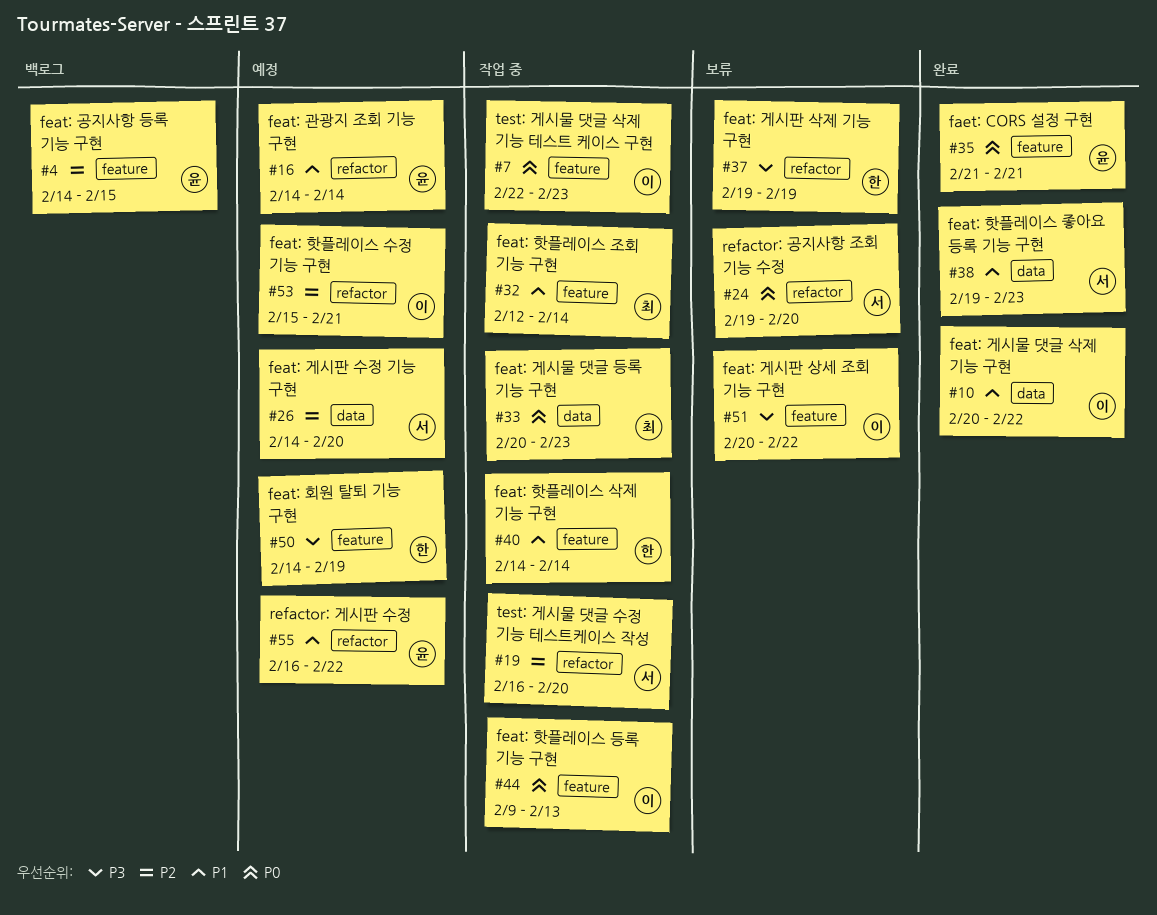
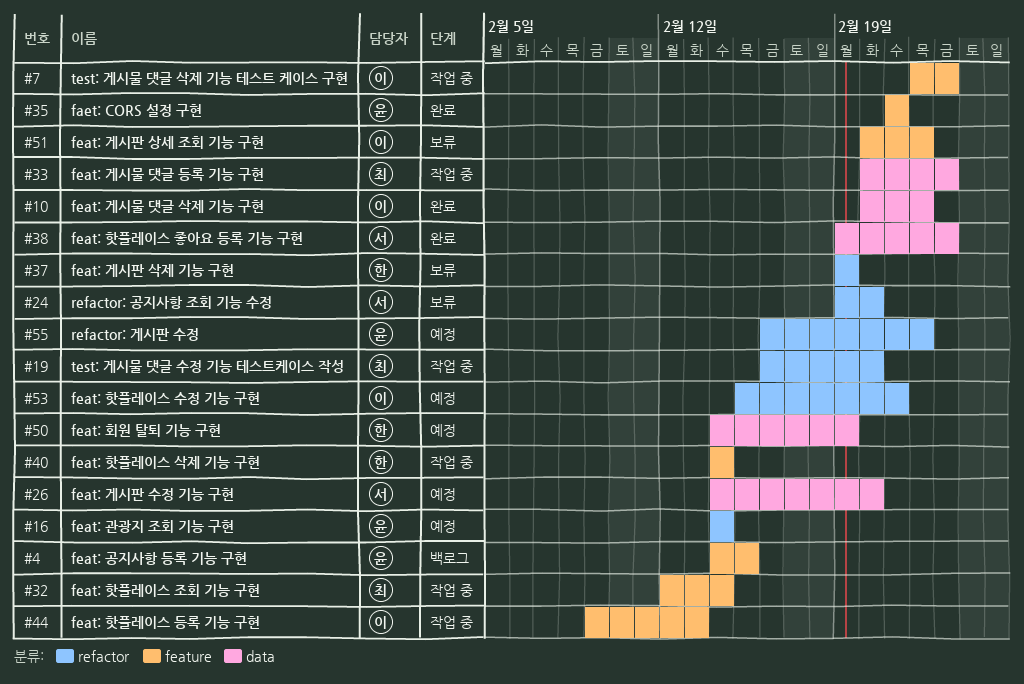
#19, owner: 서 -> 최
#50, label: feature -> data

